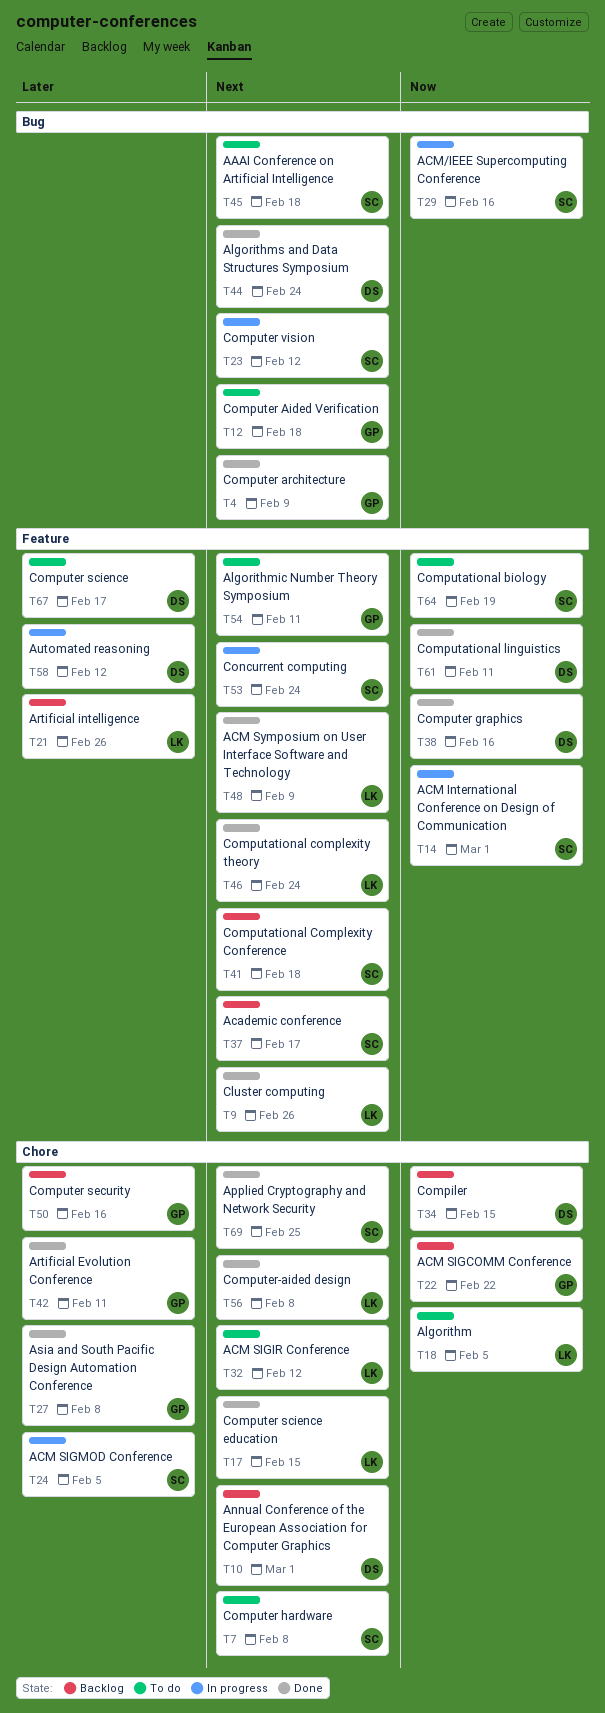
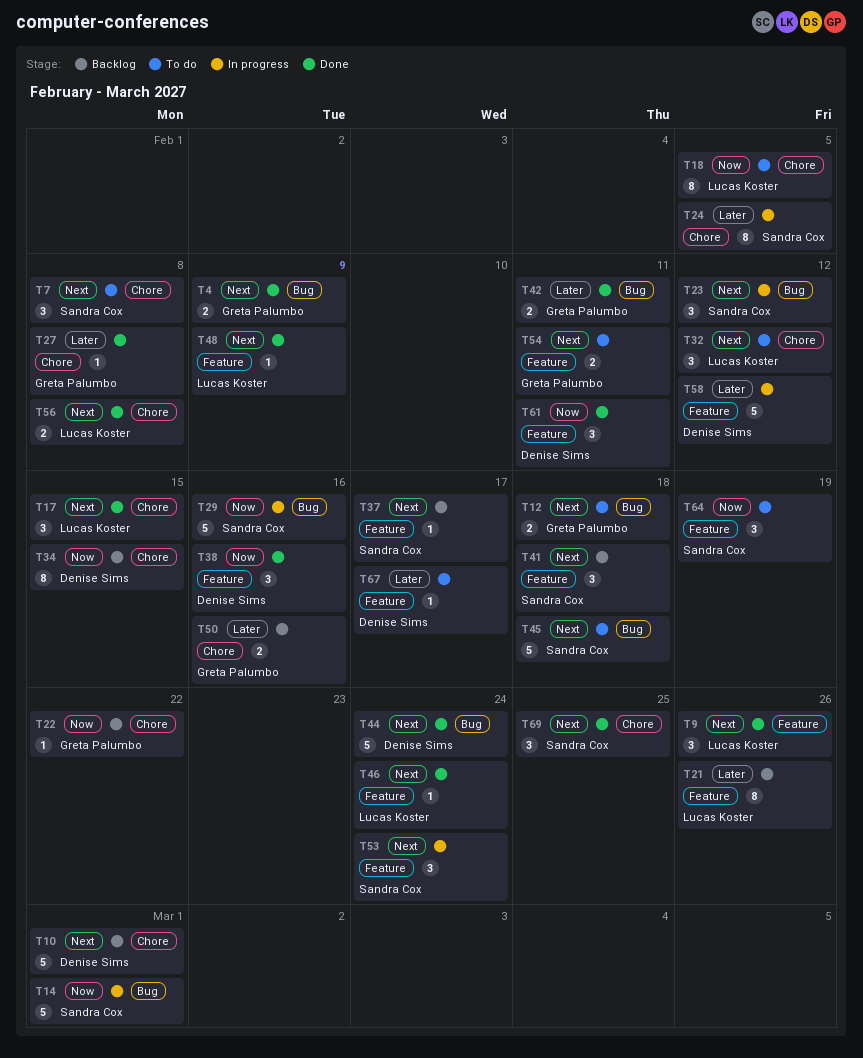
T14, label: Feature -> Bug
T42, label: Chore -> Bug

